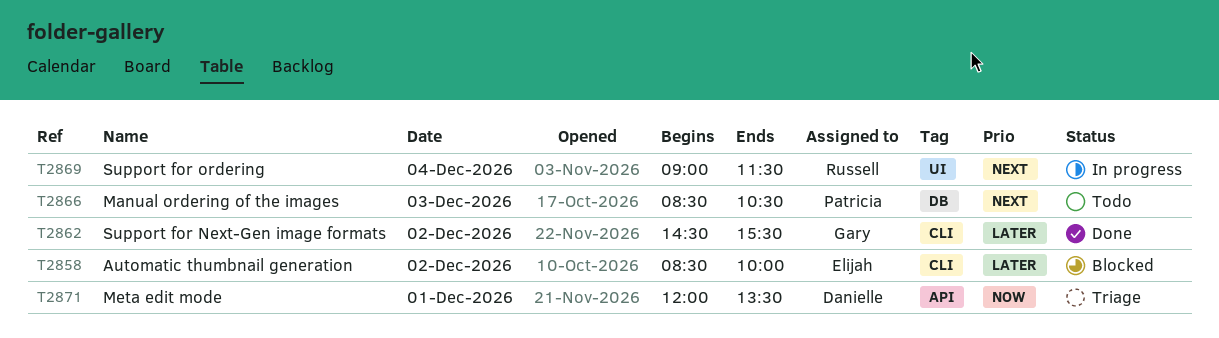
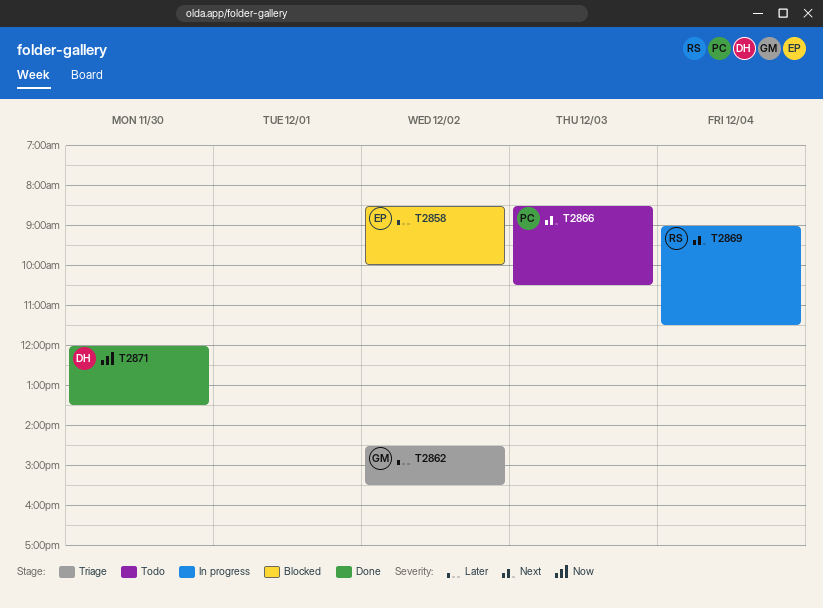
T2862, status: Done -> Triage
T2871, status: Triage -> Done
T2871, day: Dec 1 -> Nov 30

